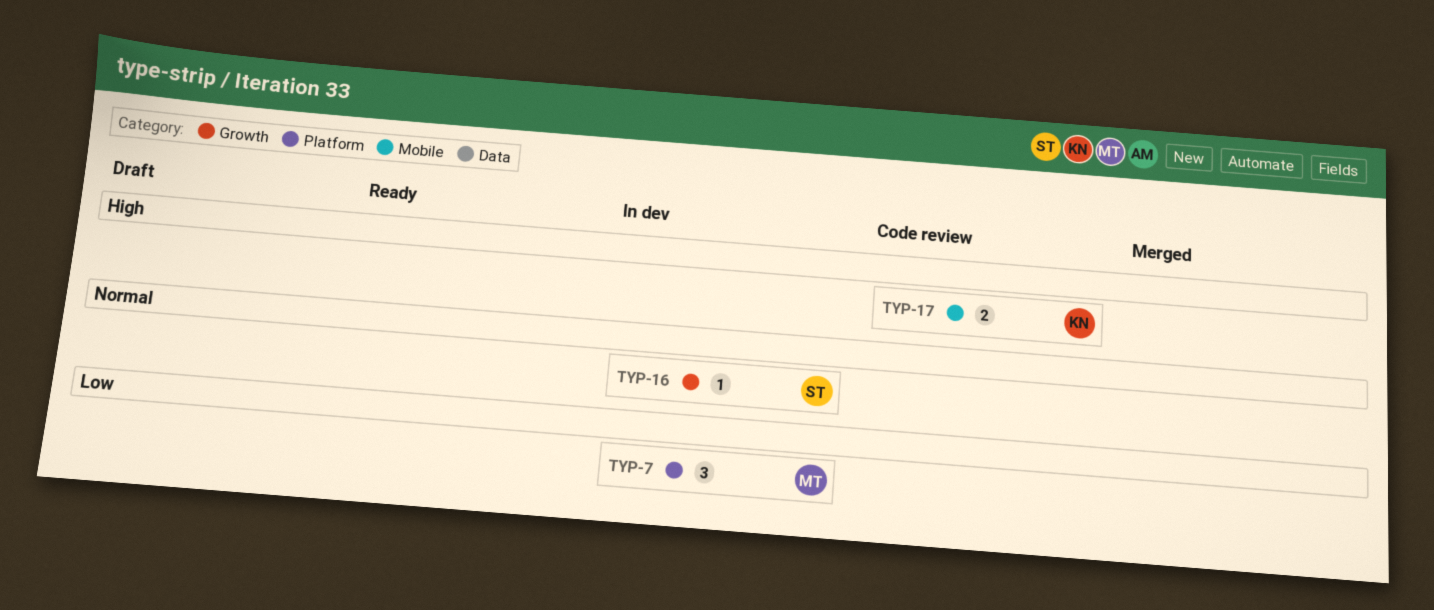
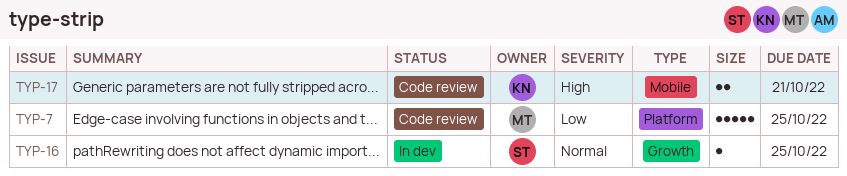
TYP-7, status: In dev -> Code review
TYP-7, estimate: 3 -> 5

